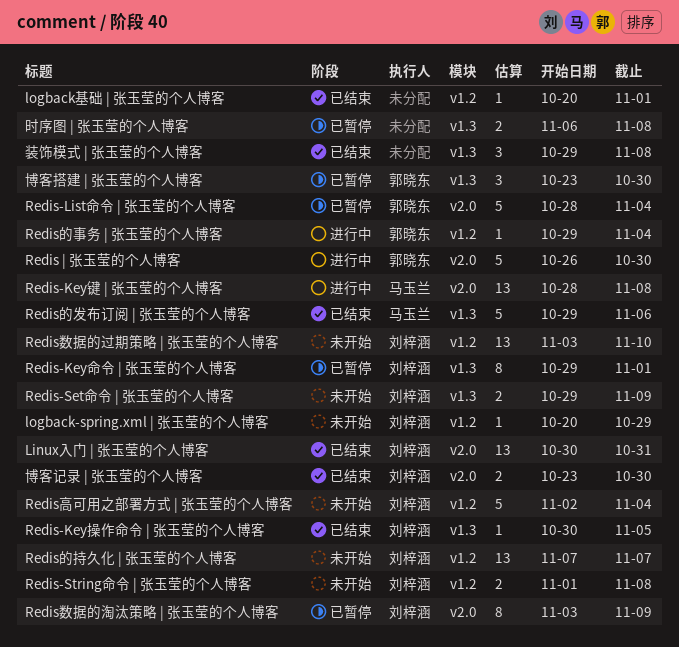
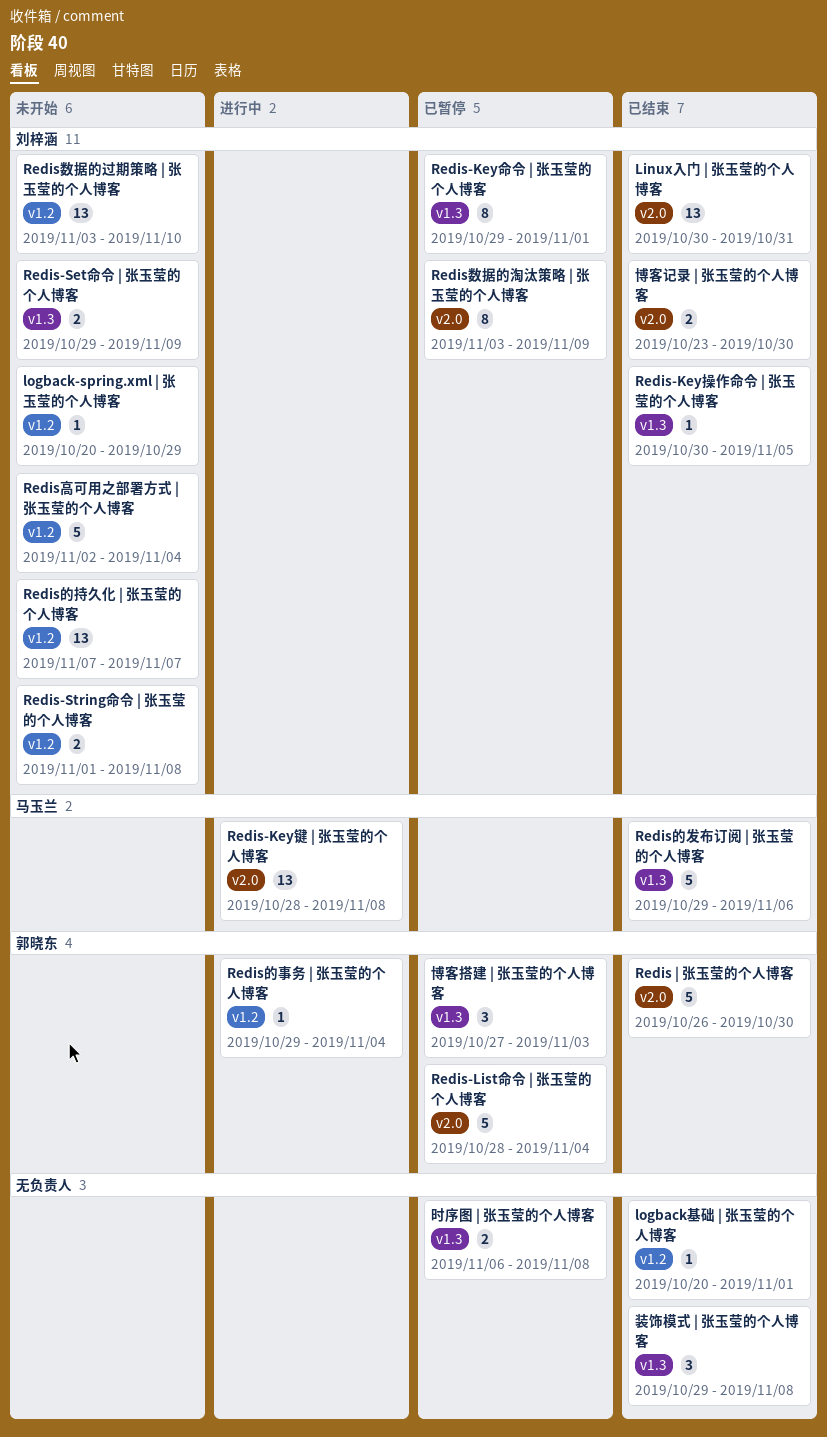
Redis | 张玉莹的个人博客, status: 进行中 -> 已结束
博客搭建 | 张玉莹的个人博客, start: Oct 23 -> Oct 27
博客搭建 | 张玉莹的个人博客, due: Oct 30 -> Nov 3

